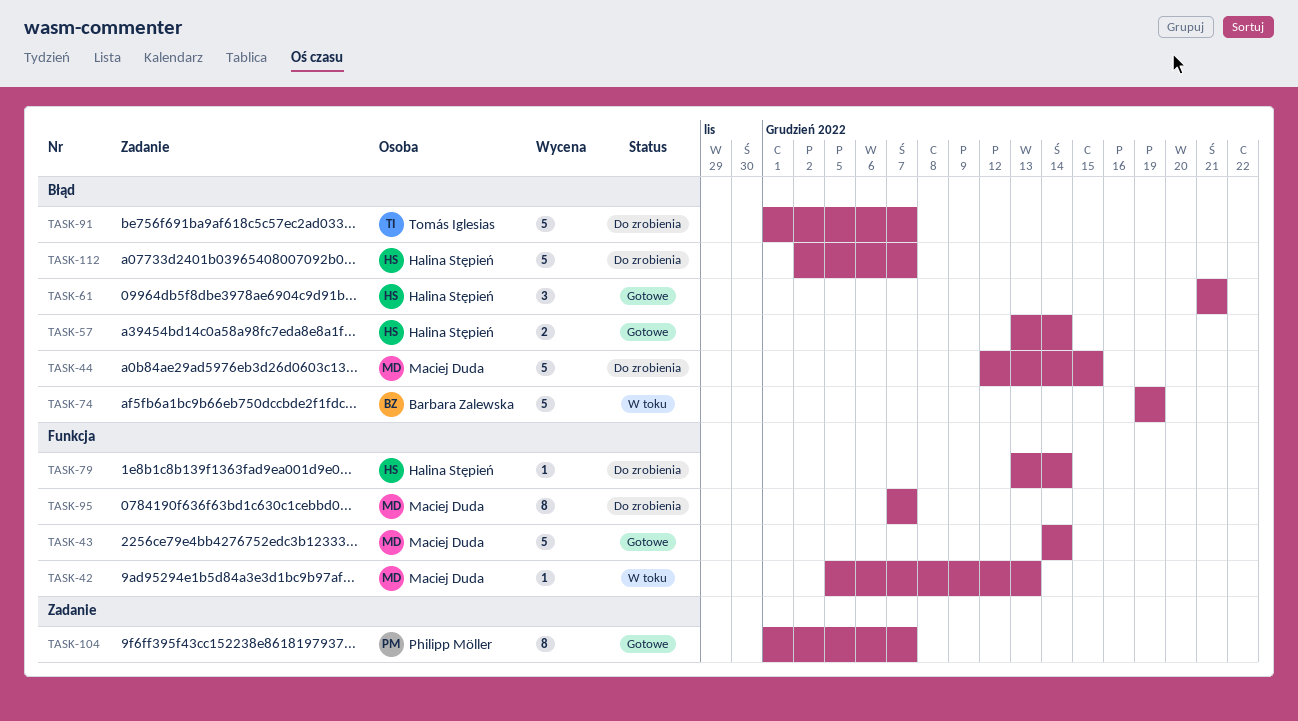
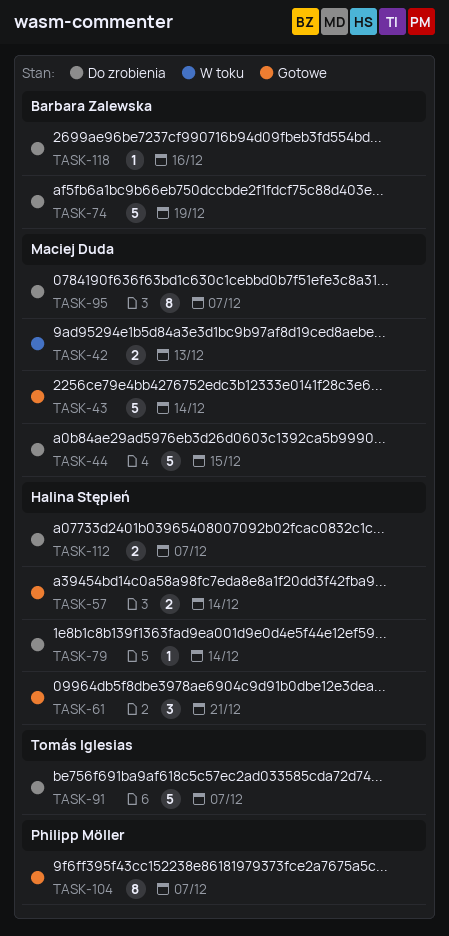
TASK-42, estimate: 1 -> 2
TASK-74, status: W toku -> Do zrobienia
TASK-112, estimate: 5 -> 2
TASK-118: none -> present

